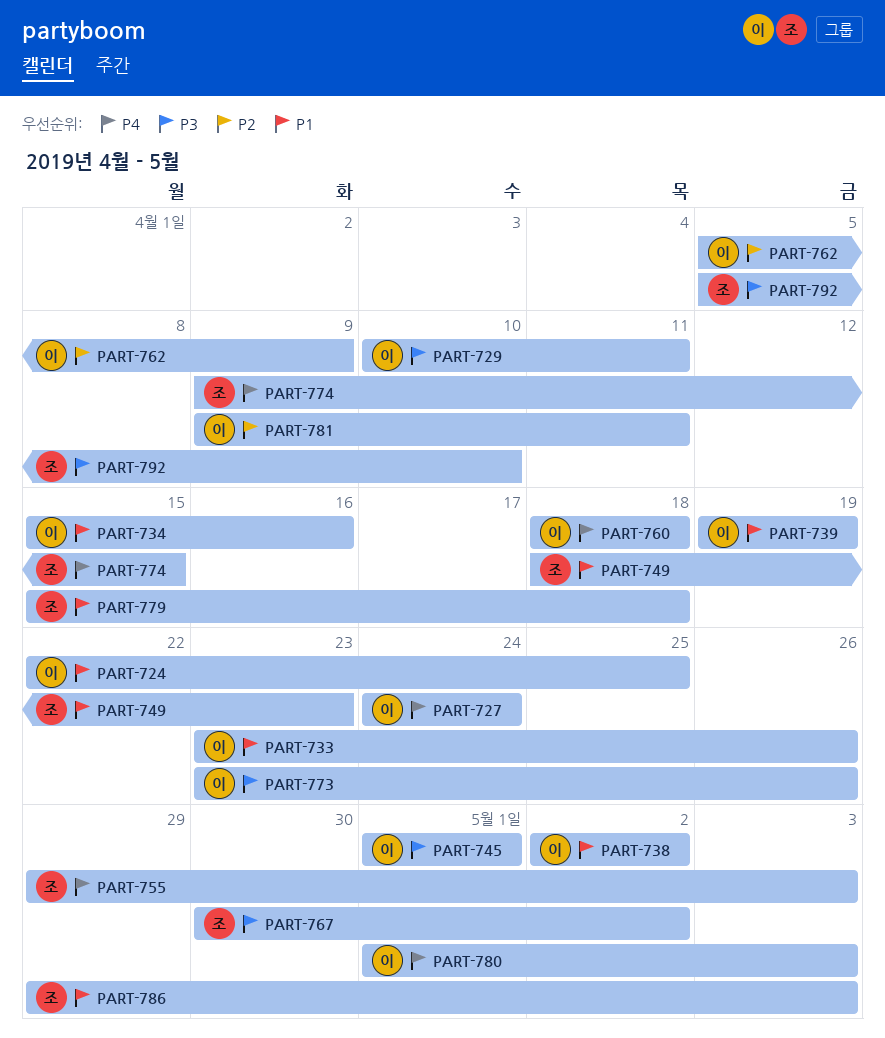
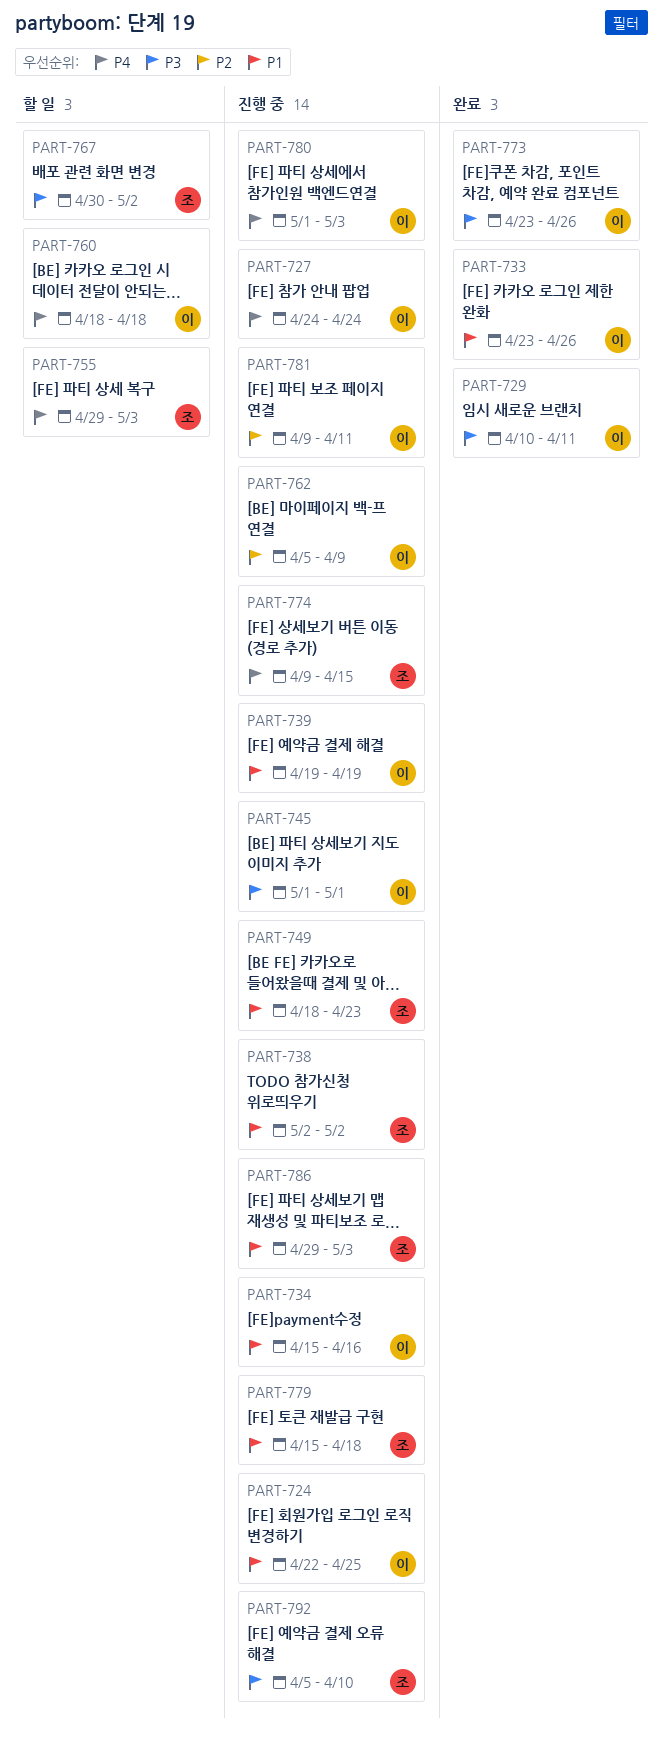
PART-738, owner: 이 -> 조

